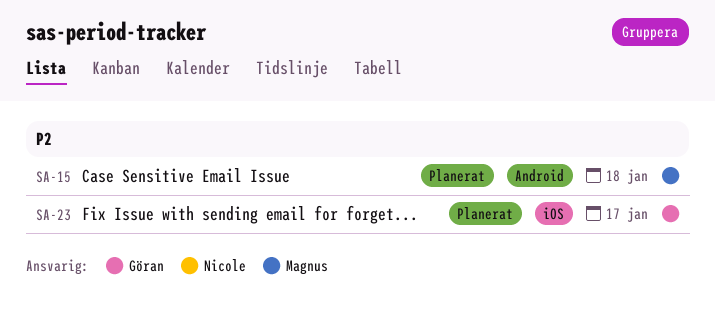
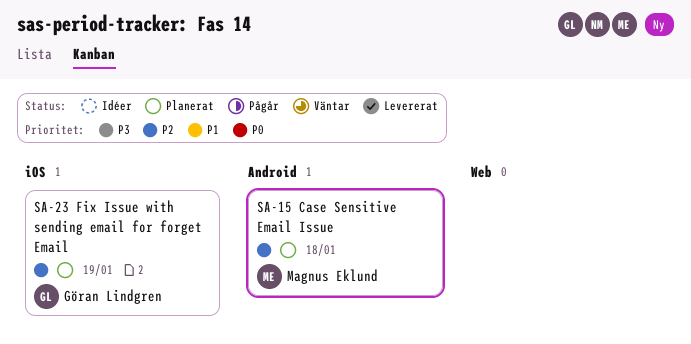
SA-23, due: Jan 17 -> Jan 19

